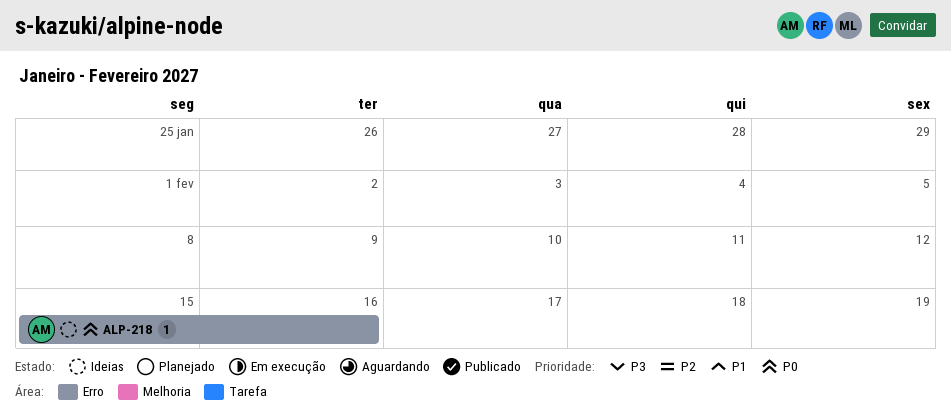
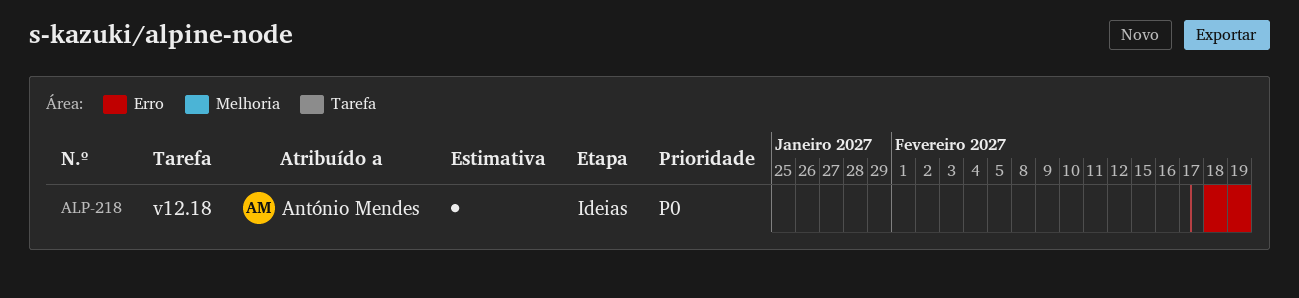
ALP-218, start: Feb 15 -> Feb 18
ALP-218, due: Feb 16 -> Feb 19

